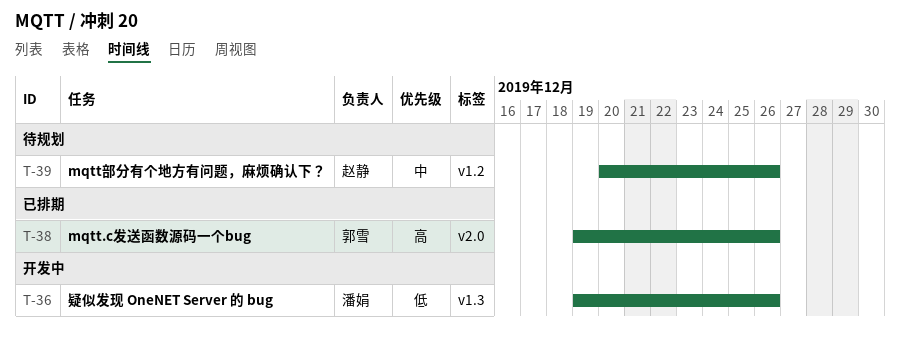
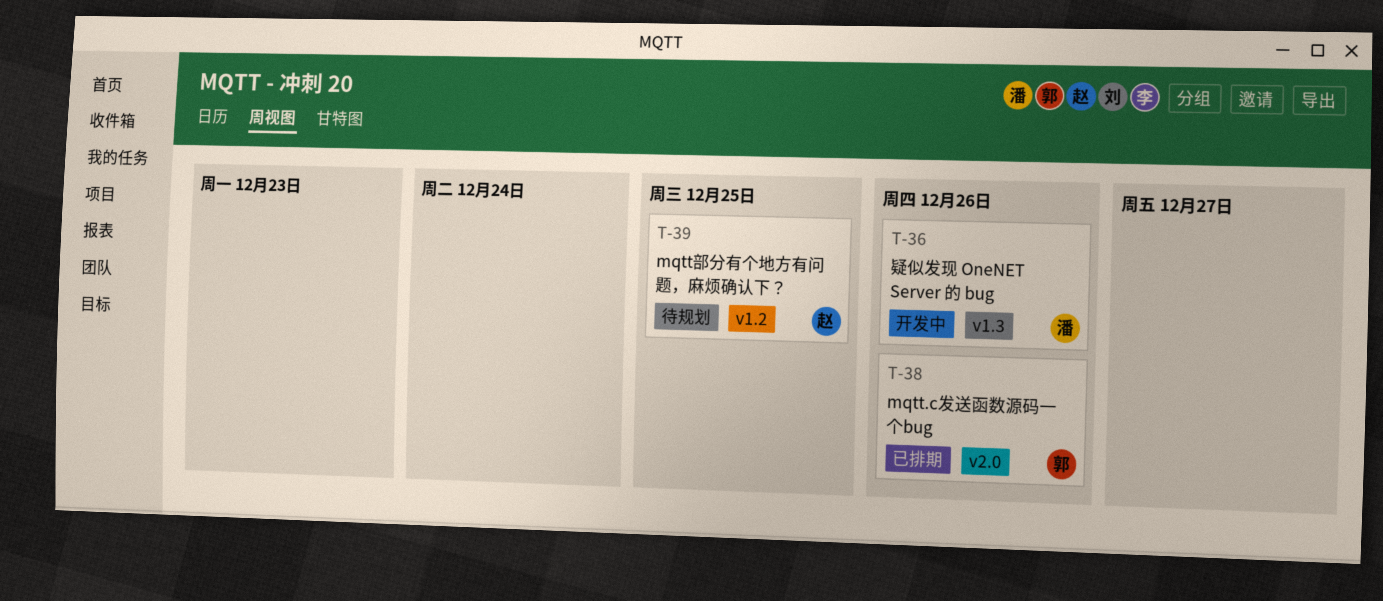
T-39, due: Dec 26 -> Dec 25

